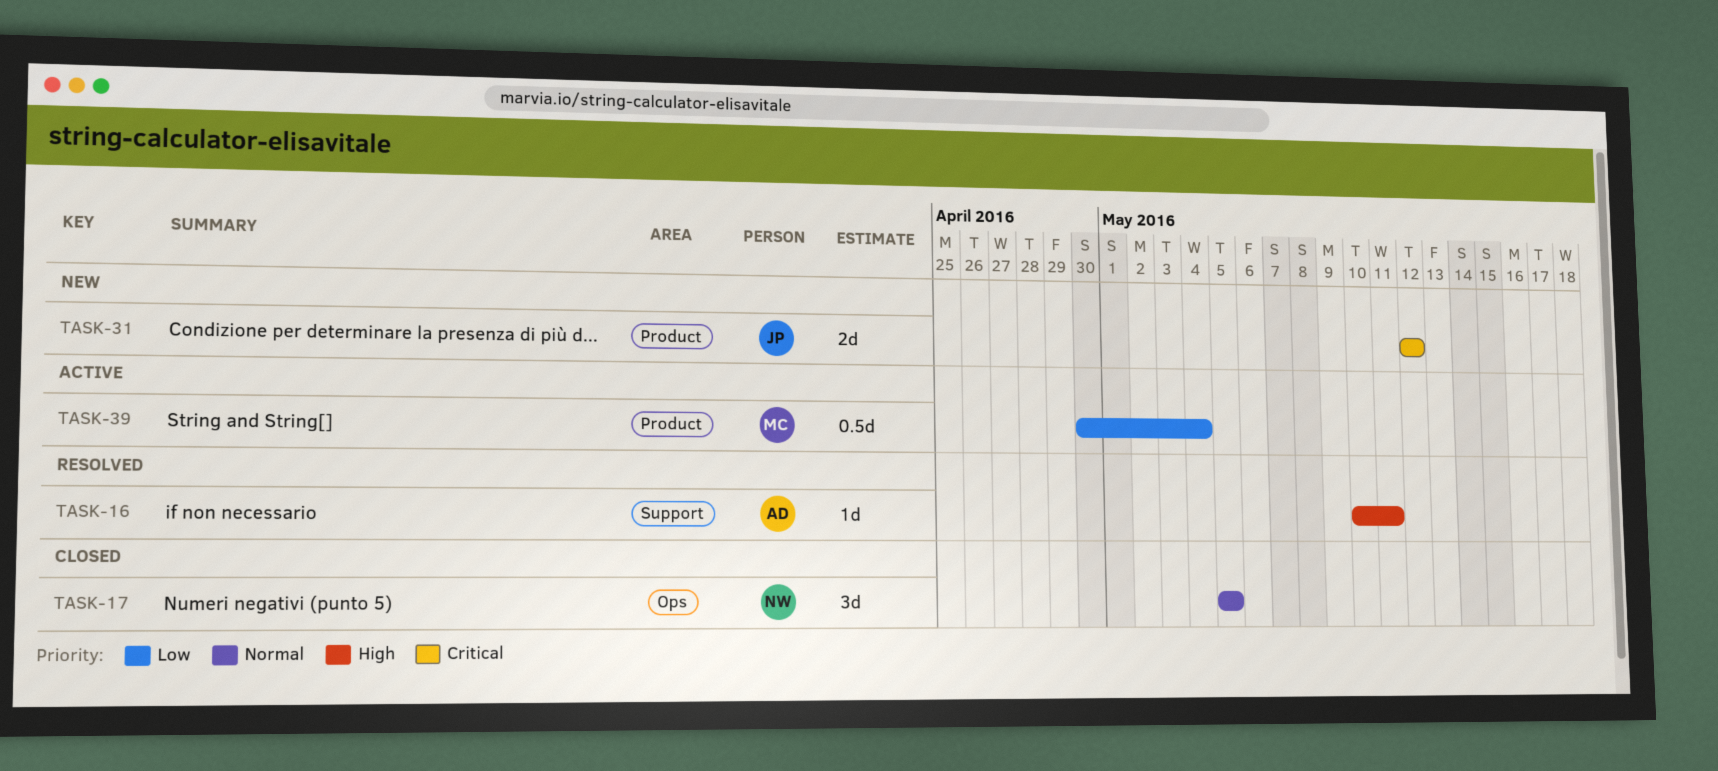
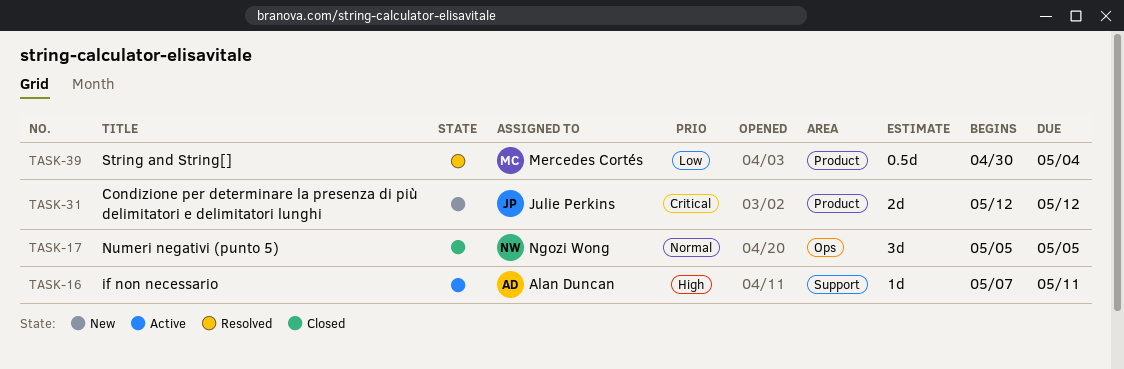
TASK-16, status: Resolved -> Active
TASK-16, start: May 10 -> May 7
TASK-39, status: Active -> Resolved

